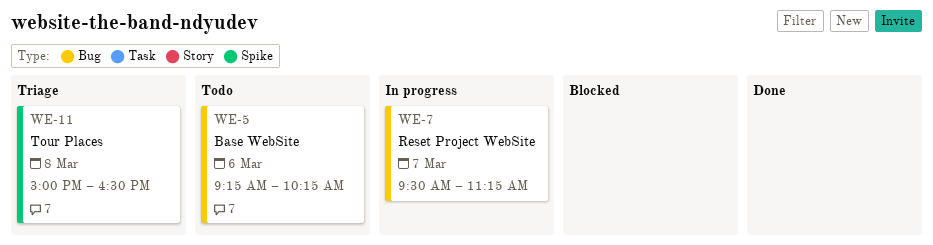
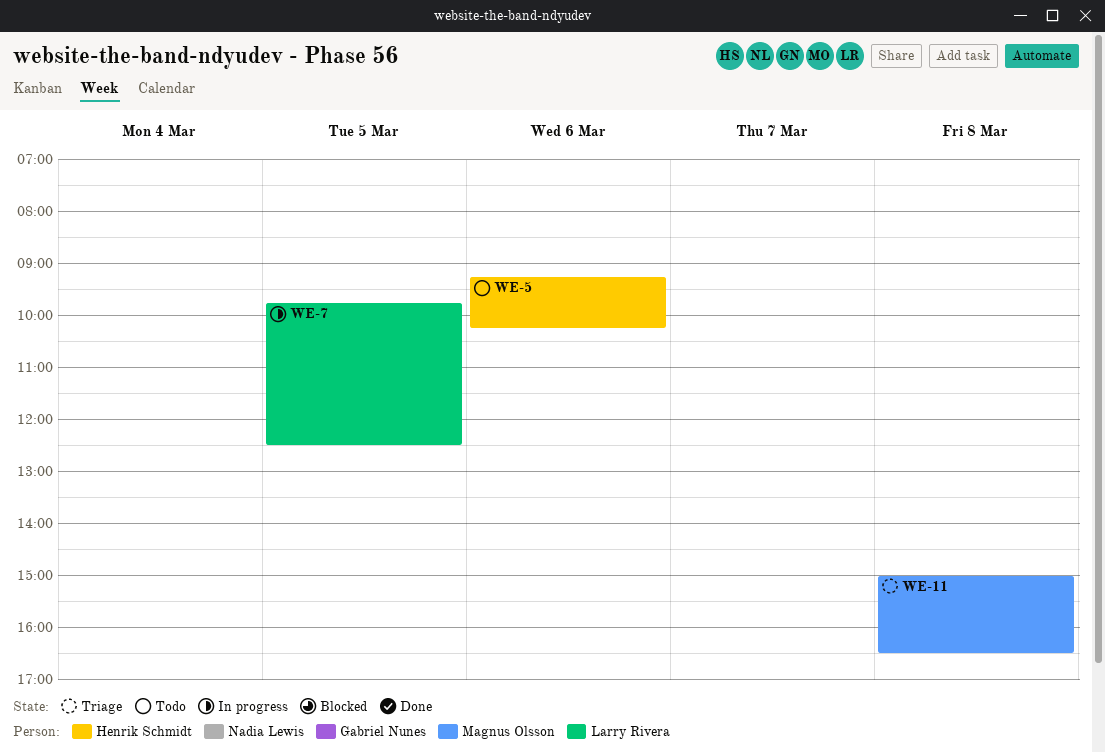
WE-7, day: Mar 7 -> Mar 5
WE-7, begins: 09:30 -> 09:45
WE-7, ends: 11:15 -> 12:30

